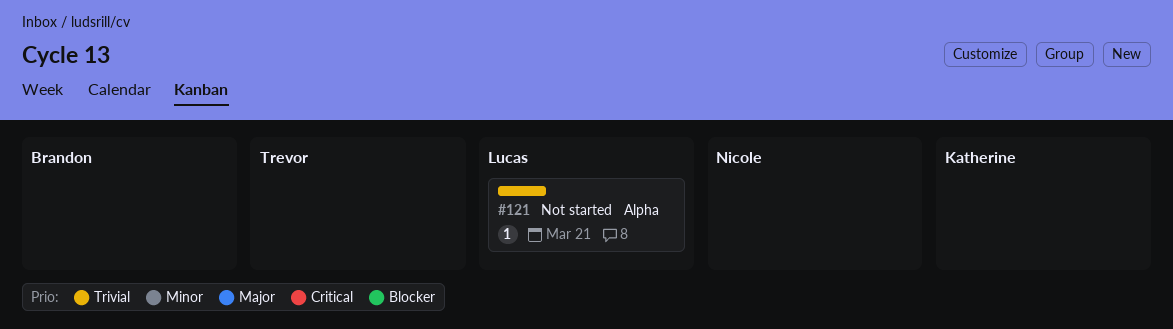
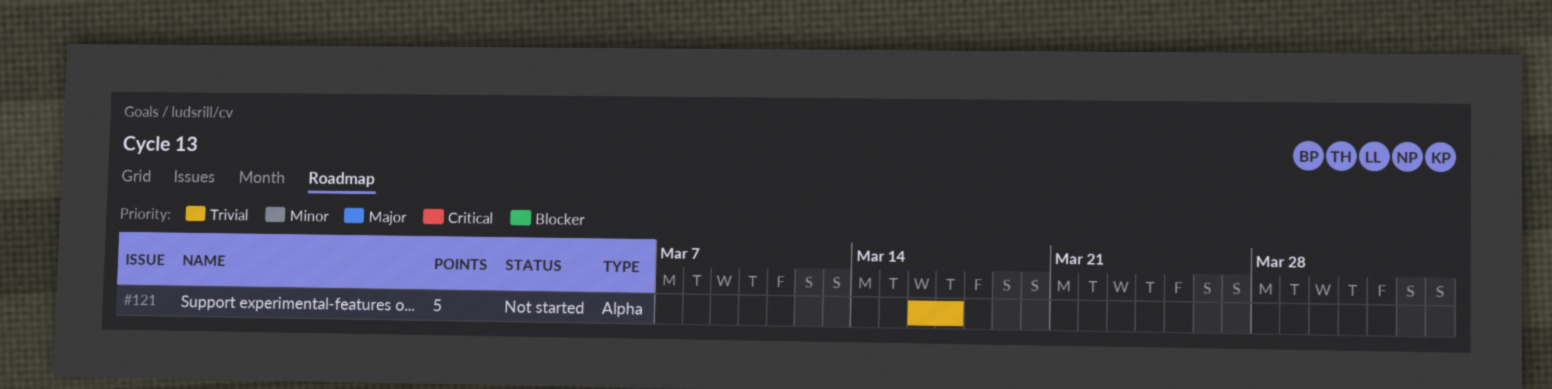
#121, estimate: 1 -> 5
#121, due: Mar 21 -> Mar 17

